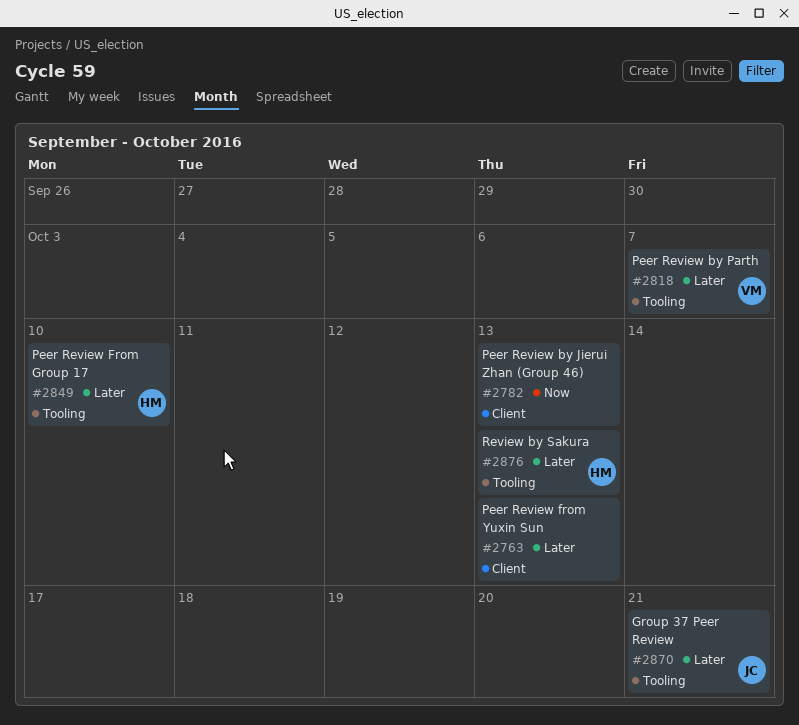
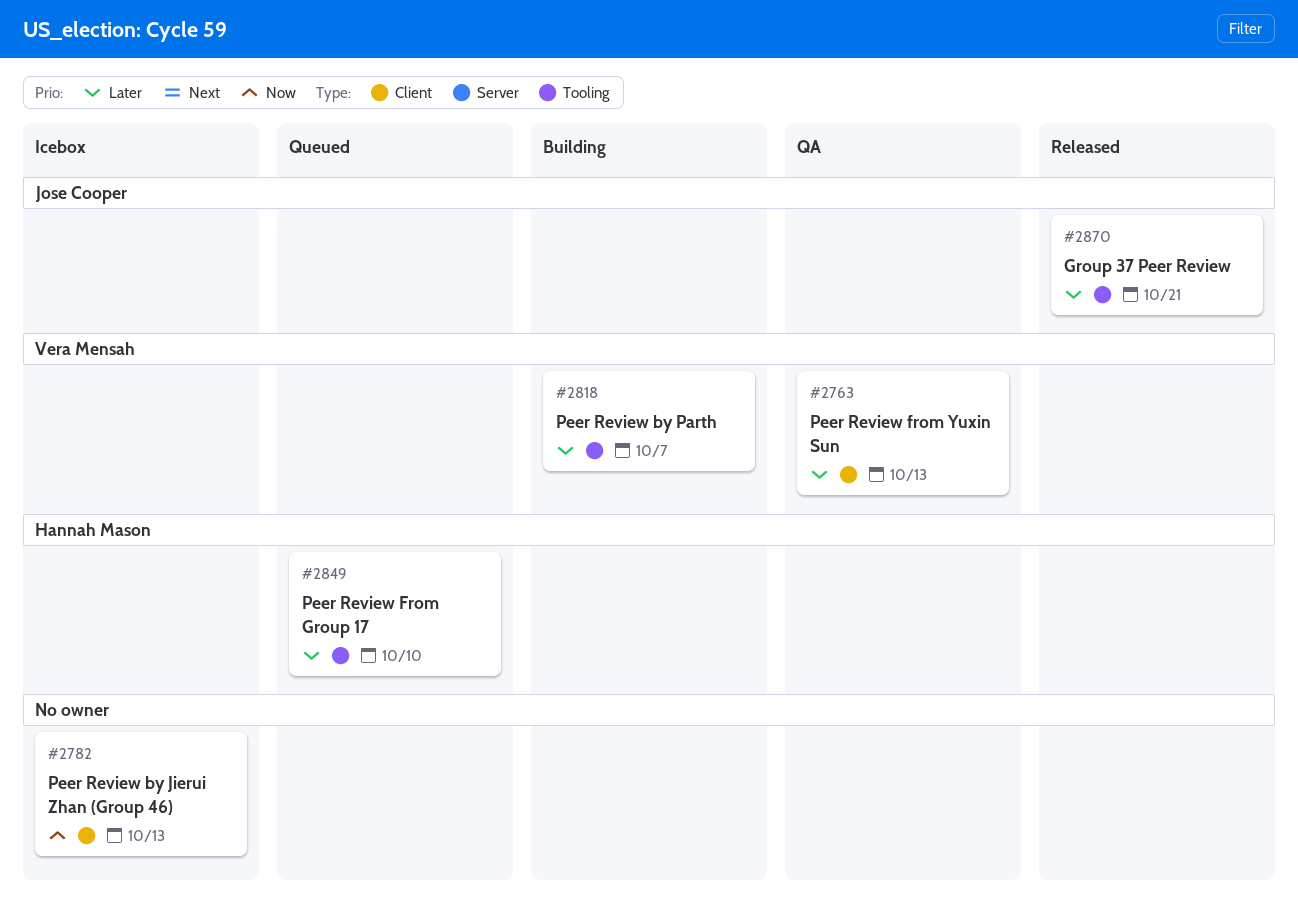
#2763, owner: none -> Vera Mensah
#2876: present -> none

